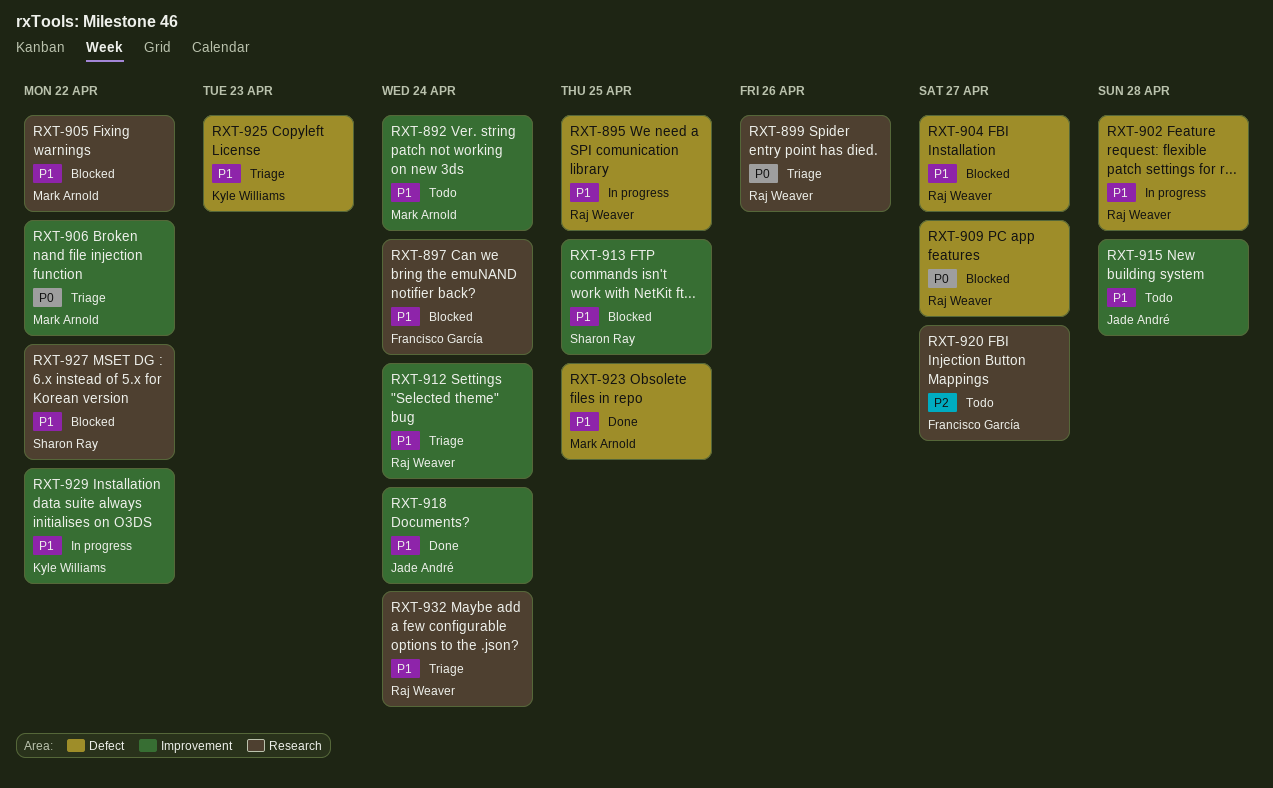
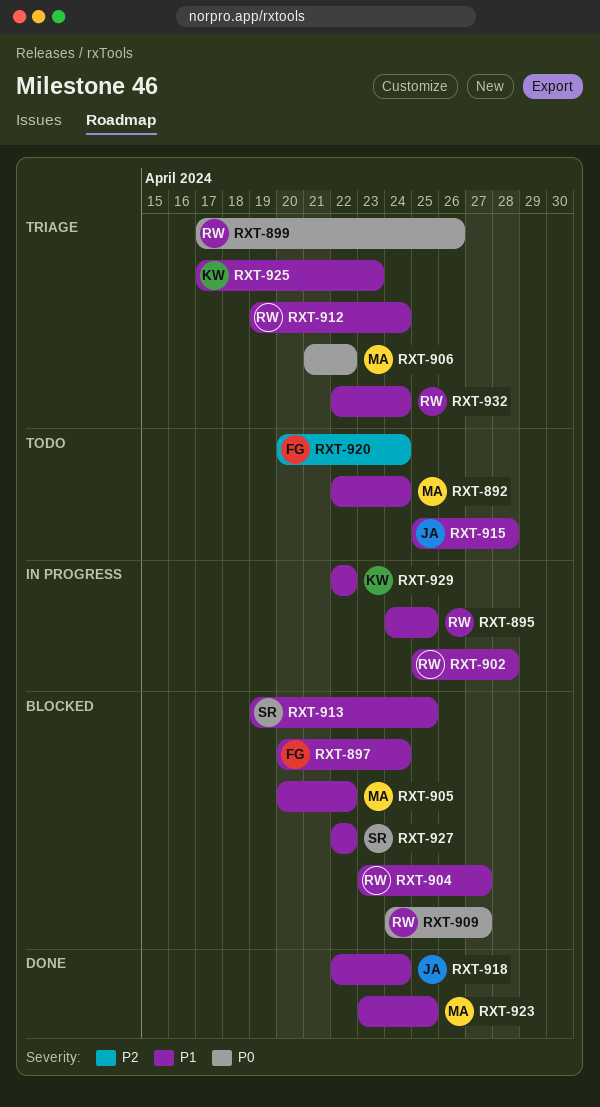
RXT-920, due: Apr 27 -> Apr 24

